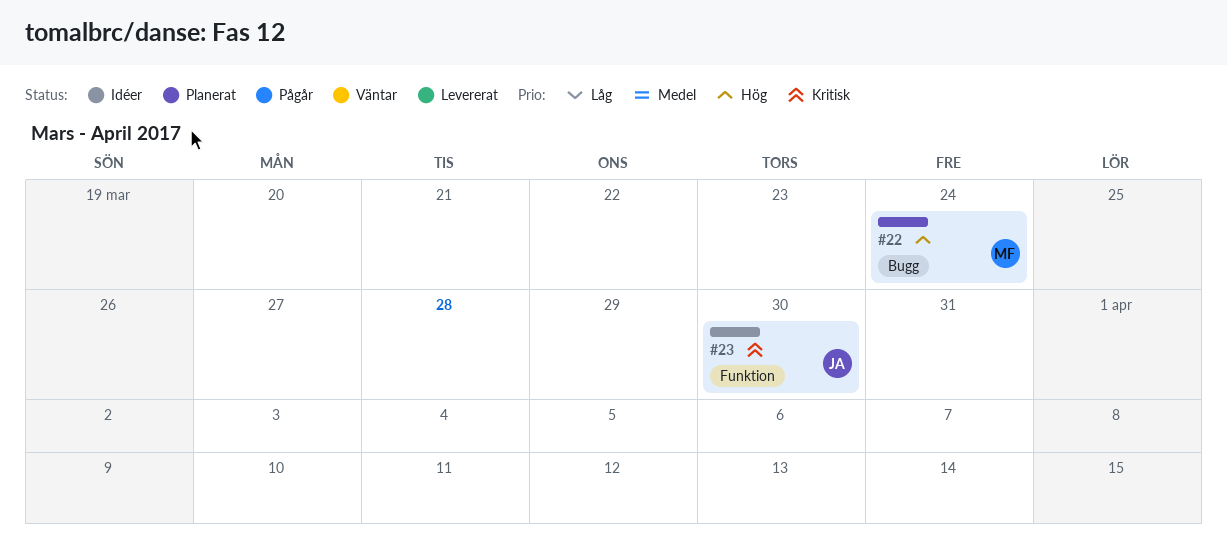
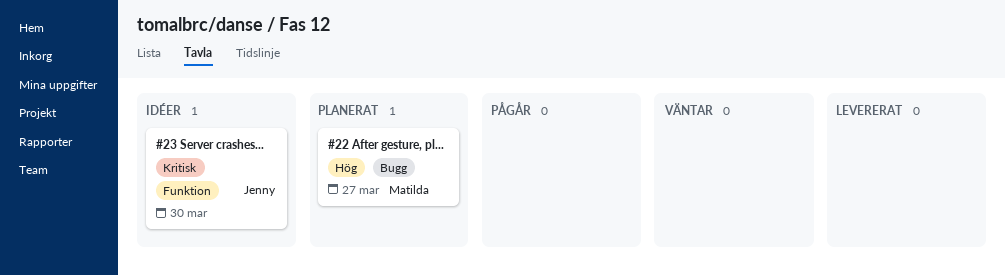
#22, due: Mar 24 -> Mar 27

